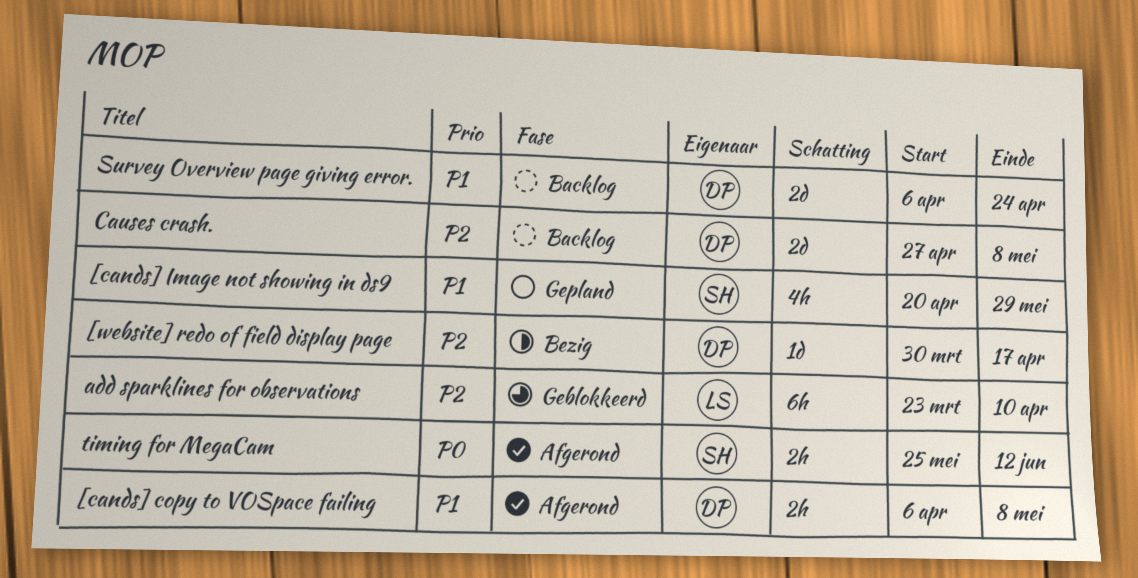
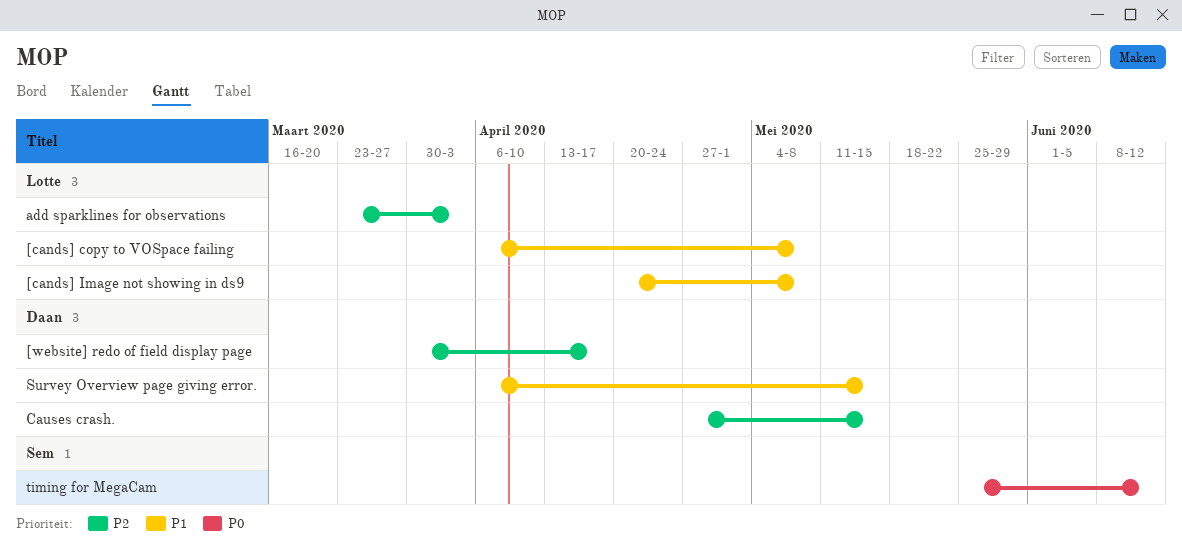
[cands] copy to VOSpace failing, owner: Daan -> Lotte
[cands] Image not showing in ds9, owner: Sem -> Lotte
[cands] Image not showing in ds9, due: May 29 -> May 8
add sparklines for observations, due: Apr 10 -> Apr 3
Causes crash., due: May 8 -> May 15
Survey Overview page giving error., due: Apr 24 -> May 15

